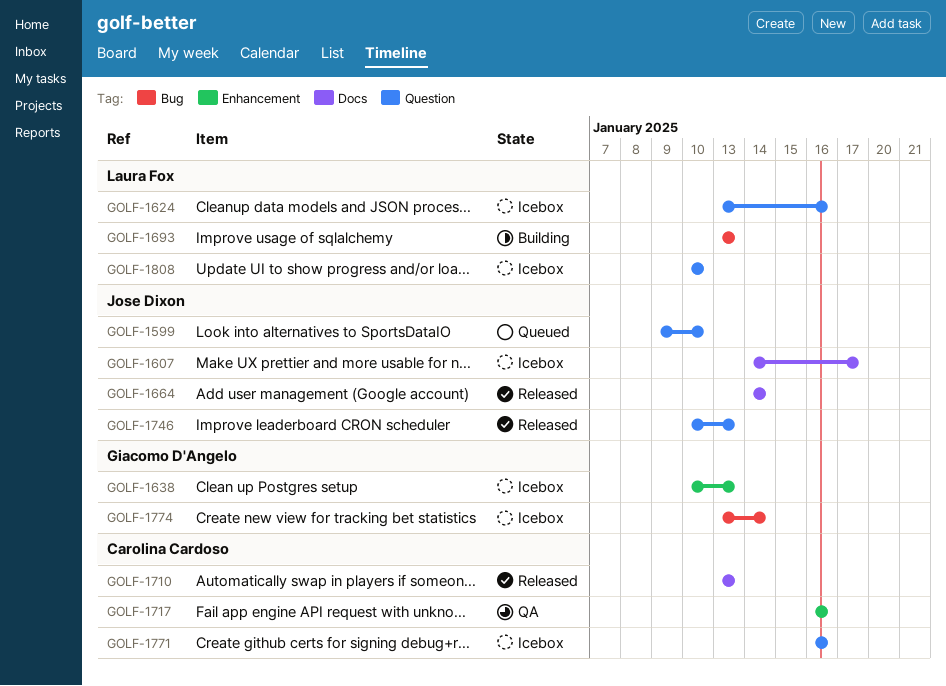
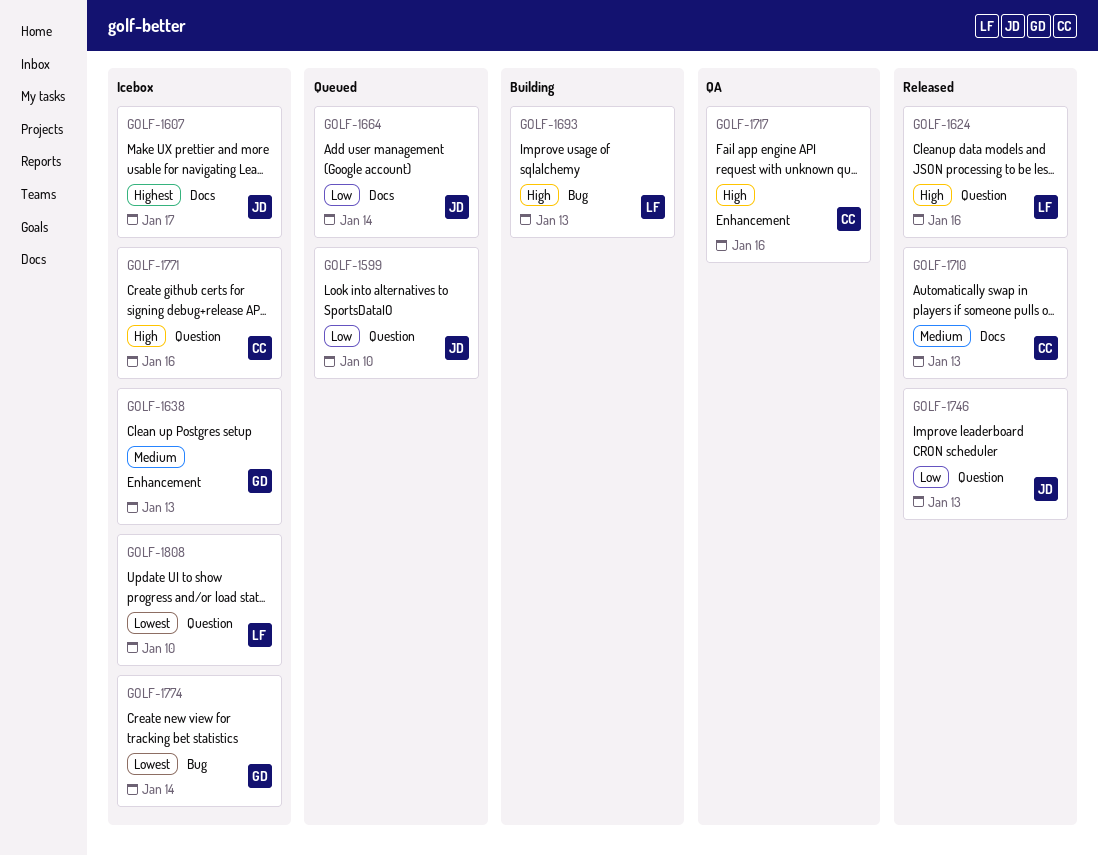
GOLF-1624, status: Icebox -> Released
GOLF-1664, status: Released -> Queued

